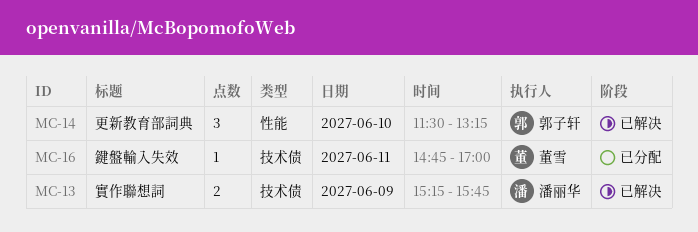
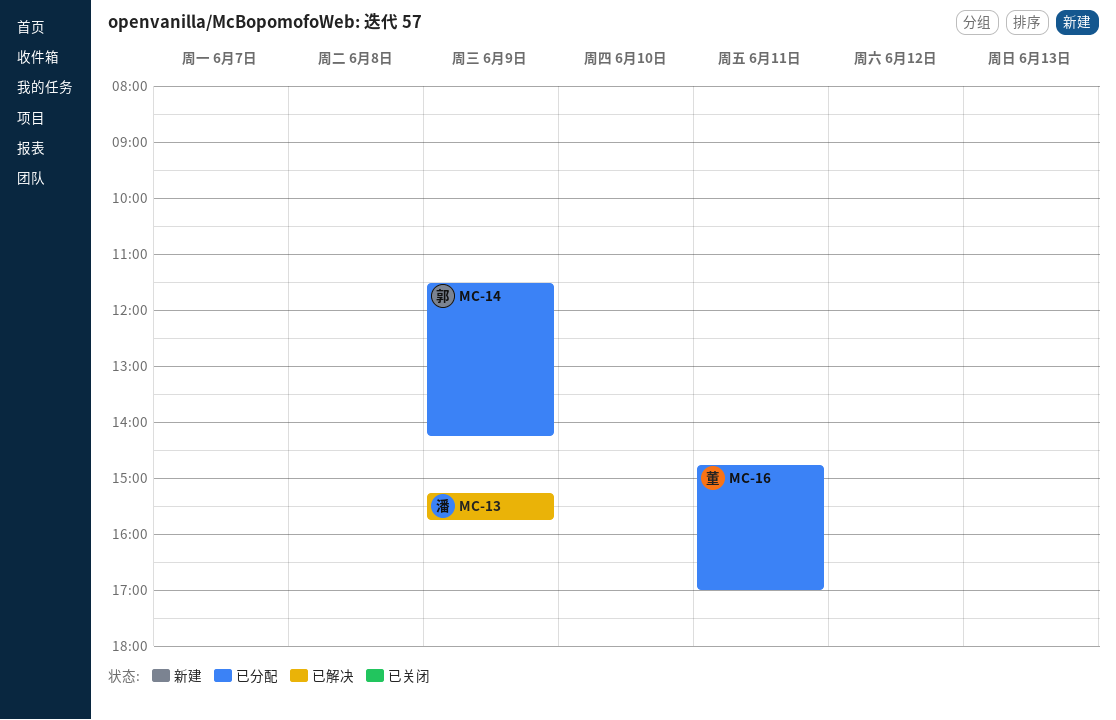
MC-14, status: 已解决 -> 已分配
MC-14, day: Jun 10 -> Jun 9
MC-14, ends: 13:15 -> 14:15

